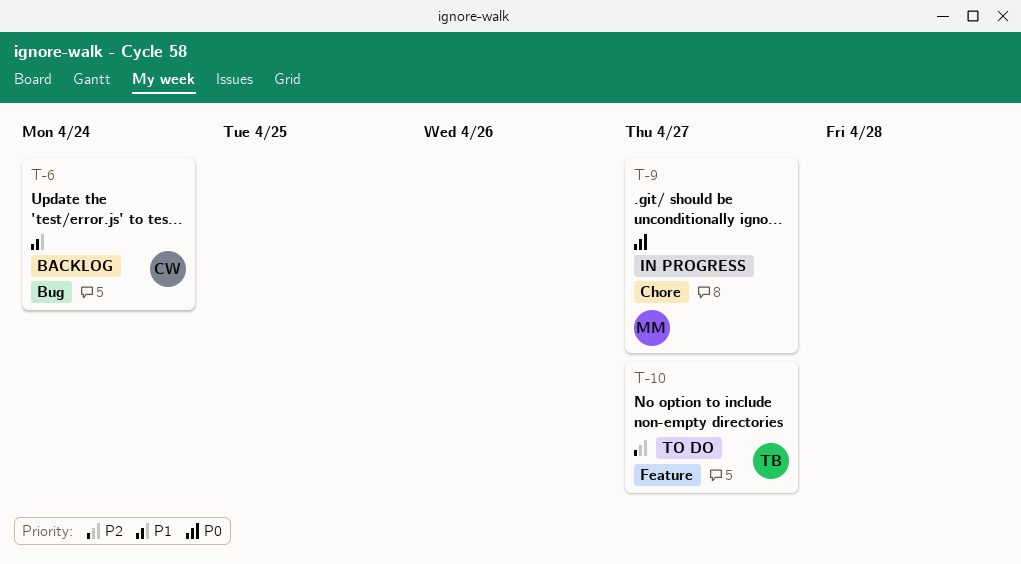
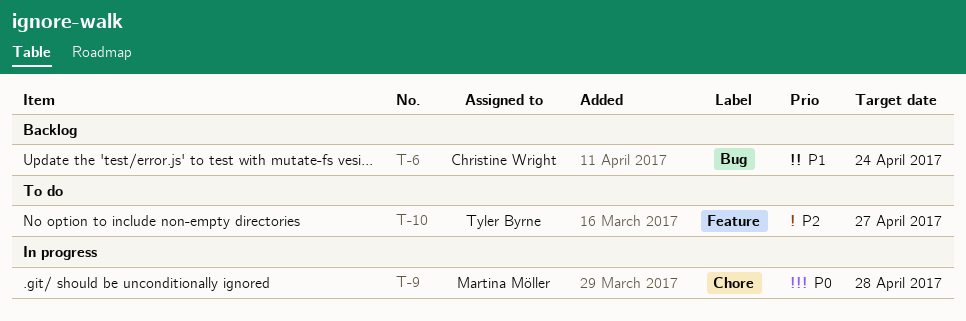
T-9, due: Apr 27 -> Apr 28

